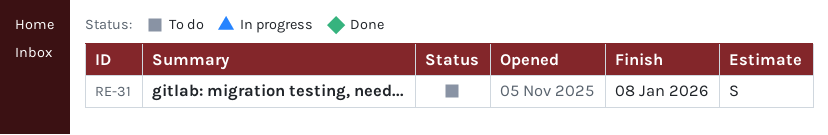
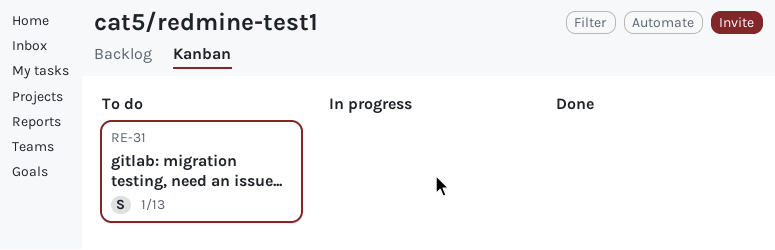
RE-31, due: Jan 8 -> Jan 13

